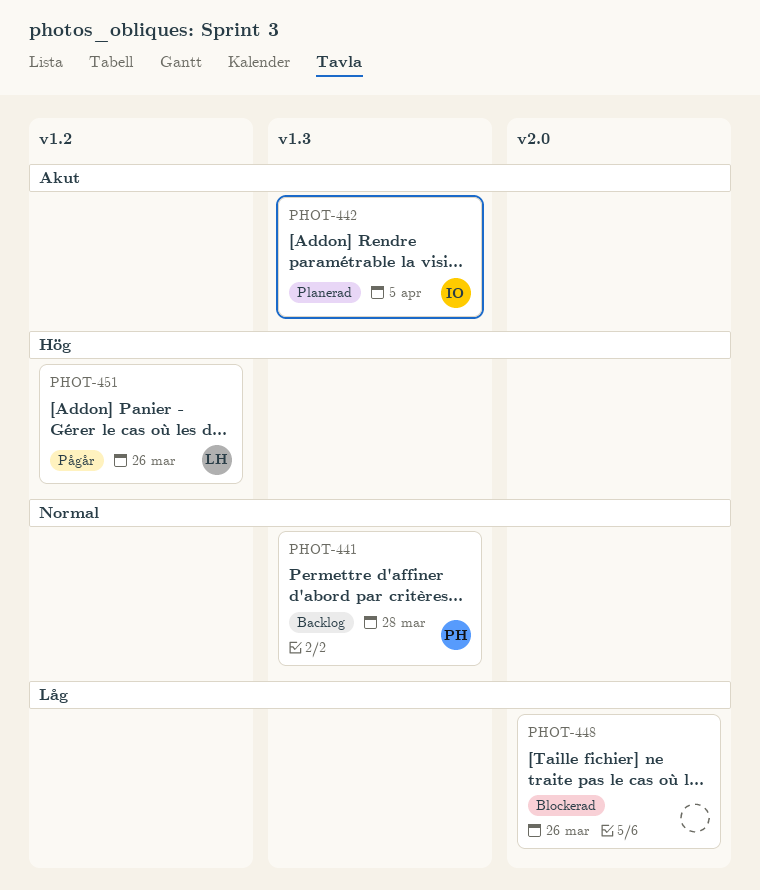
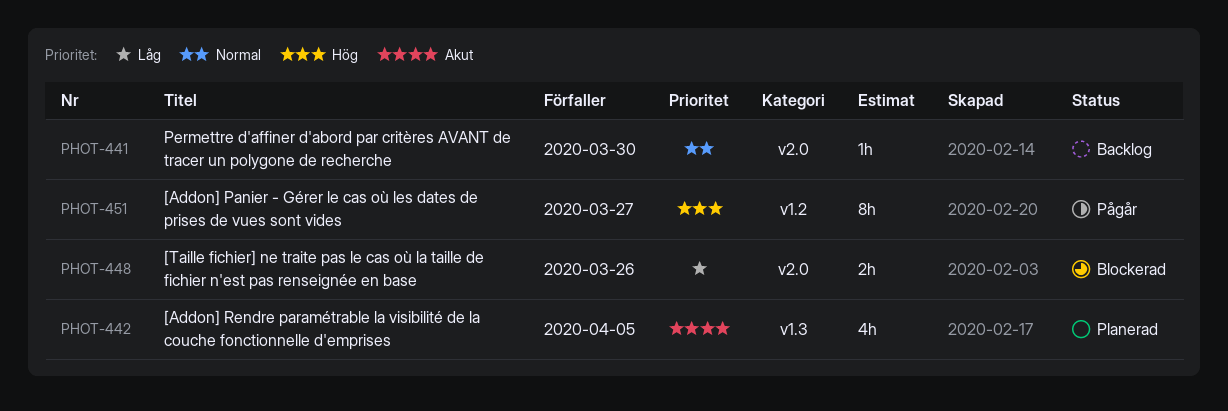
PHOT-441, label: v1.3 -> v2.0
PHOT-441, due: Mar 28 -> Mar 30
PHOT-451, due: Mar 26 -> Mar 27

